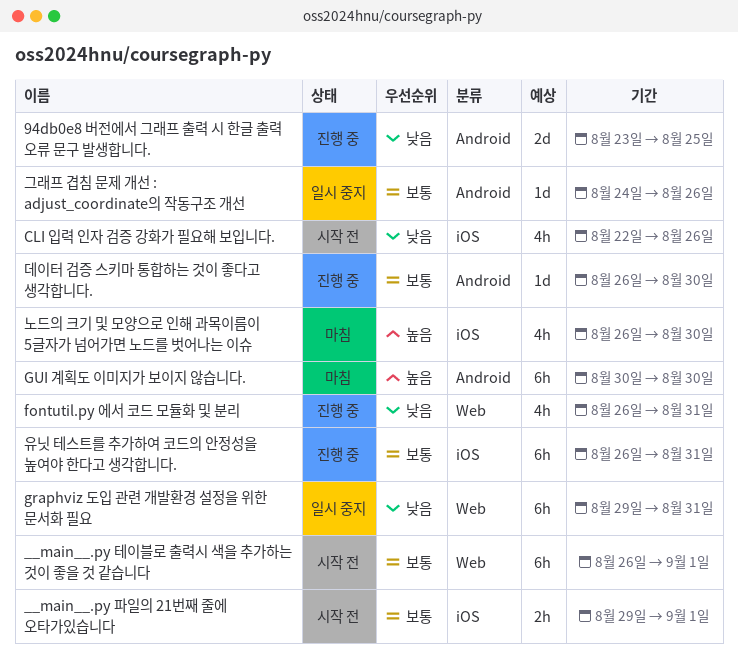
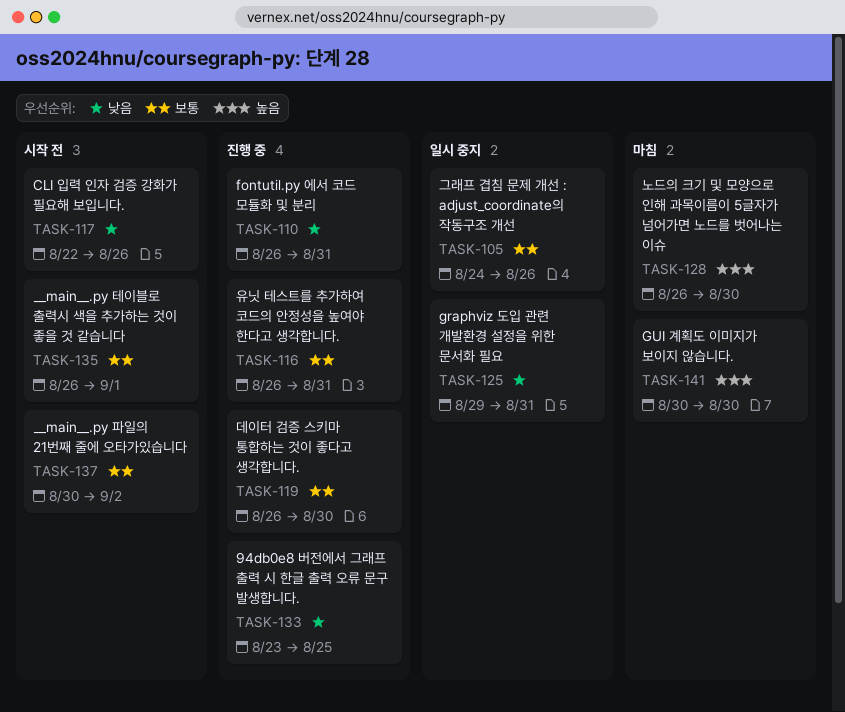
__main__.py 파일의 21번째 줄에 오타가있습니다, start: Aug 29 -> Aug 30
__main__.py 파일의 21번째 줄에 오타가있습니다, due: Sep 1 -> Sep 2

